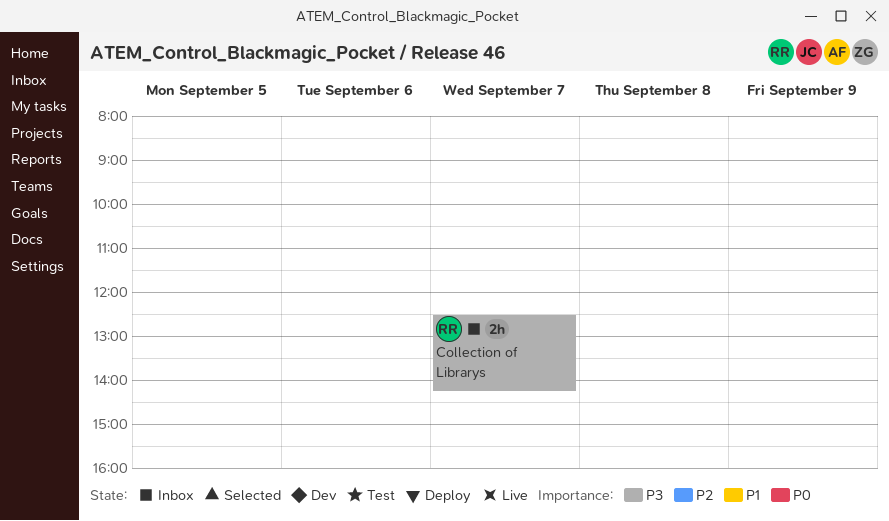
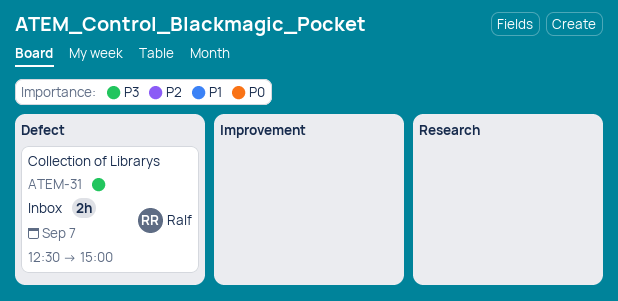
Collection of Librarys, ends: 14:15 -> 15:00

